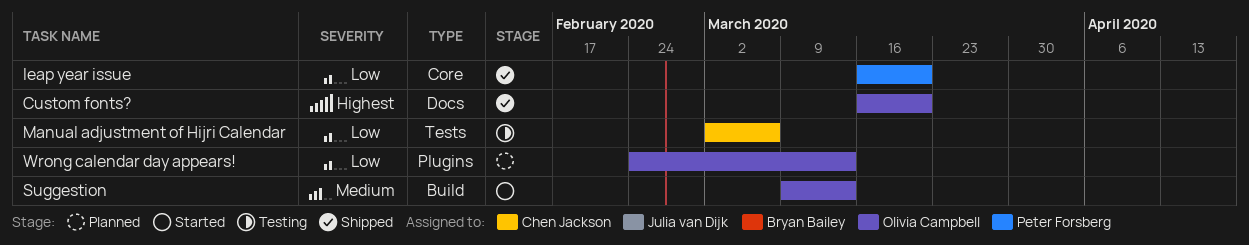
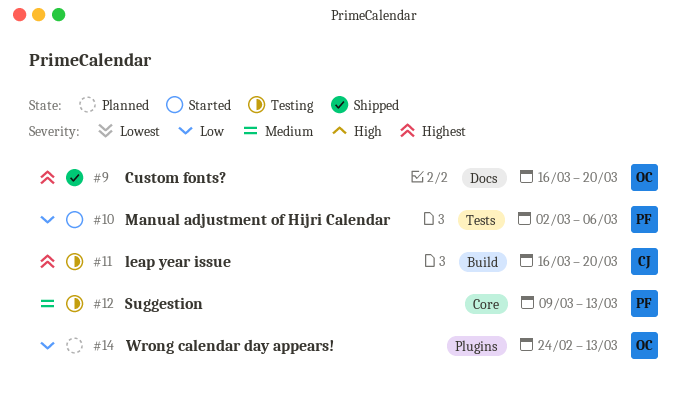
leap year issue, status: Shipped -> Testing
leap year issue, owner: Peter Forsberg -> Chen Jackson
leap year issue, priority: Low -> Highest
leap year issue, label: Core -> Build
Manual adjustment of Hijri Calendar, status: Testing -> Started
Manual adjustment of Hijri Calendar, owner: Chen Jackson -> Peter Forsberg
Suggestion, status: Started -> Testing
Suggestion, owner: Olivia Campbell -> Peter Forsberg
Suggestion, label: Build -> Core

